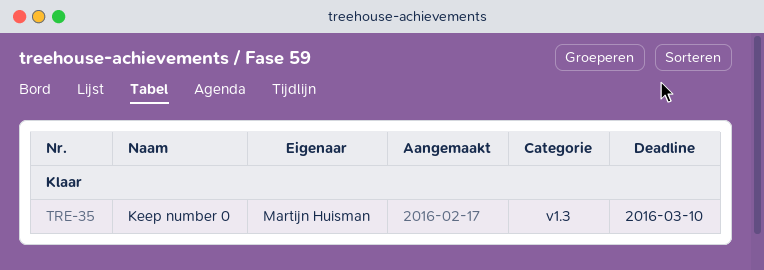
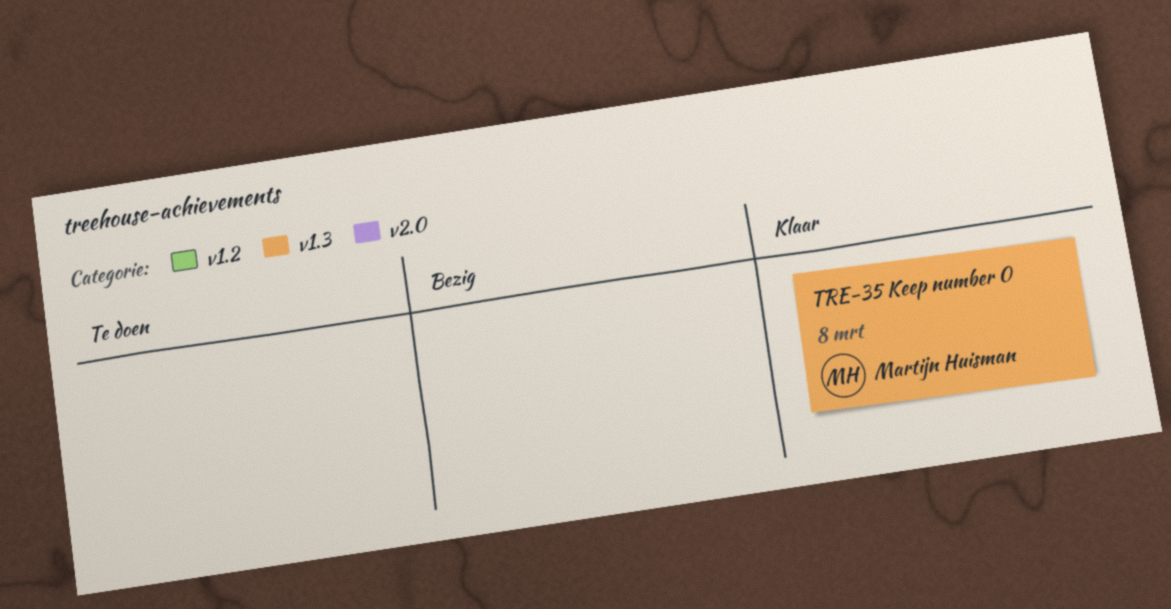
TRE-35, due: Mar 10 -> Mar 8

